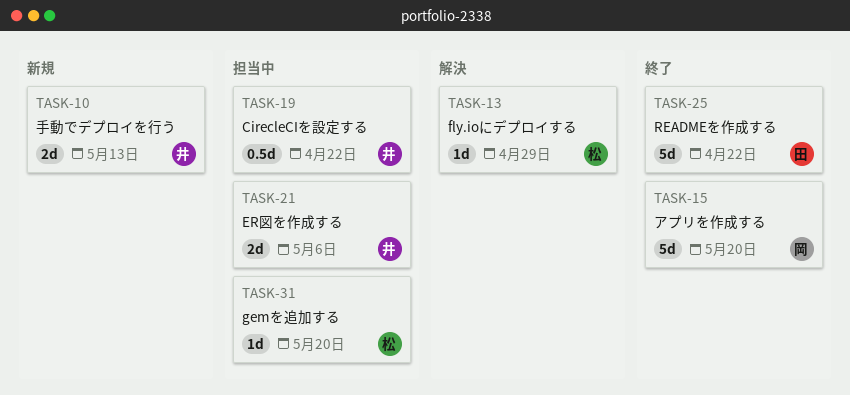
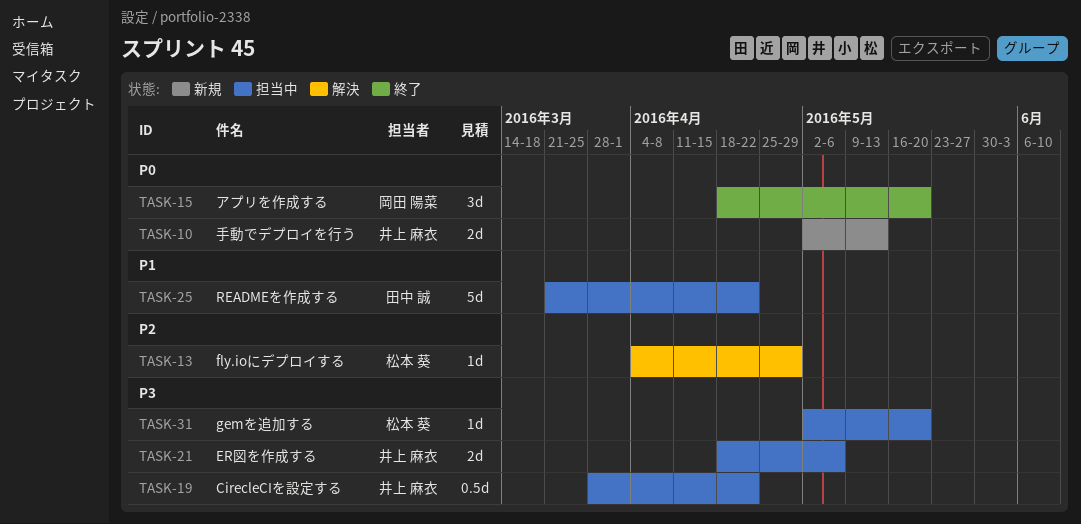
TASK-15, estimate: 5d -> 3d
TASK-25, status: 終了 -> 担当中

